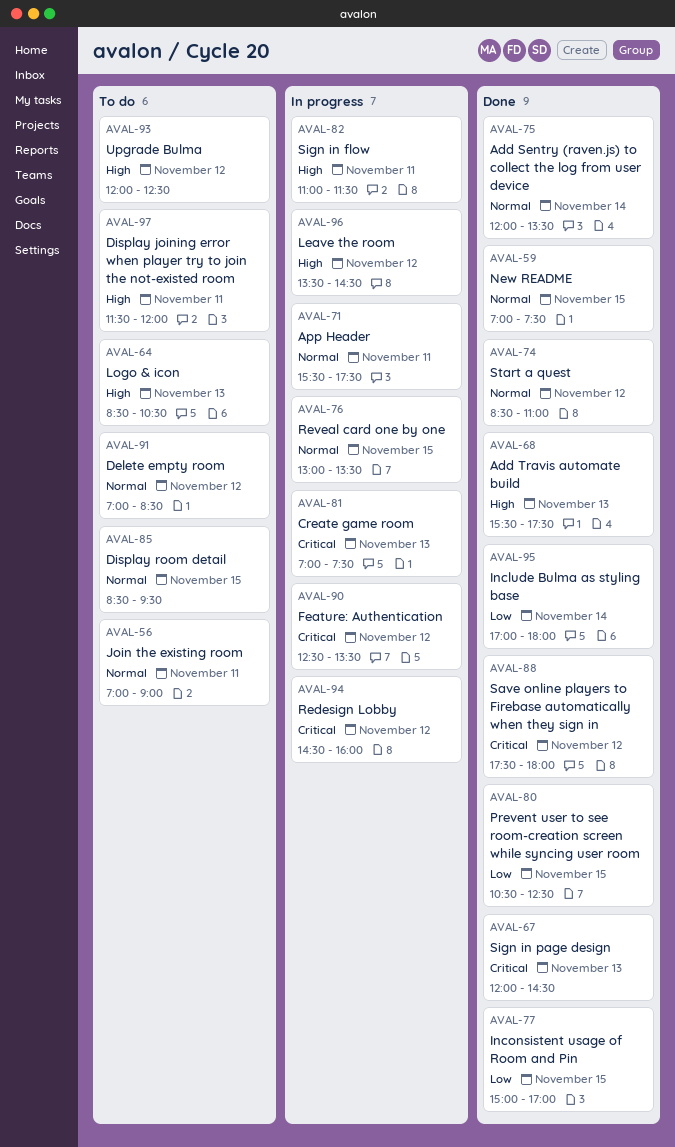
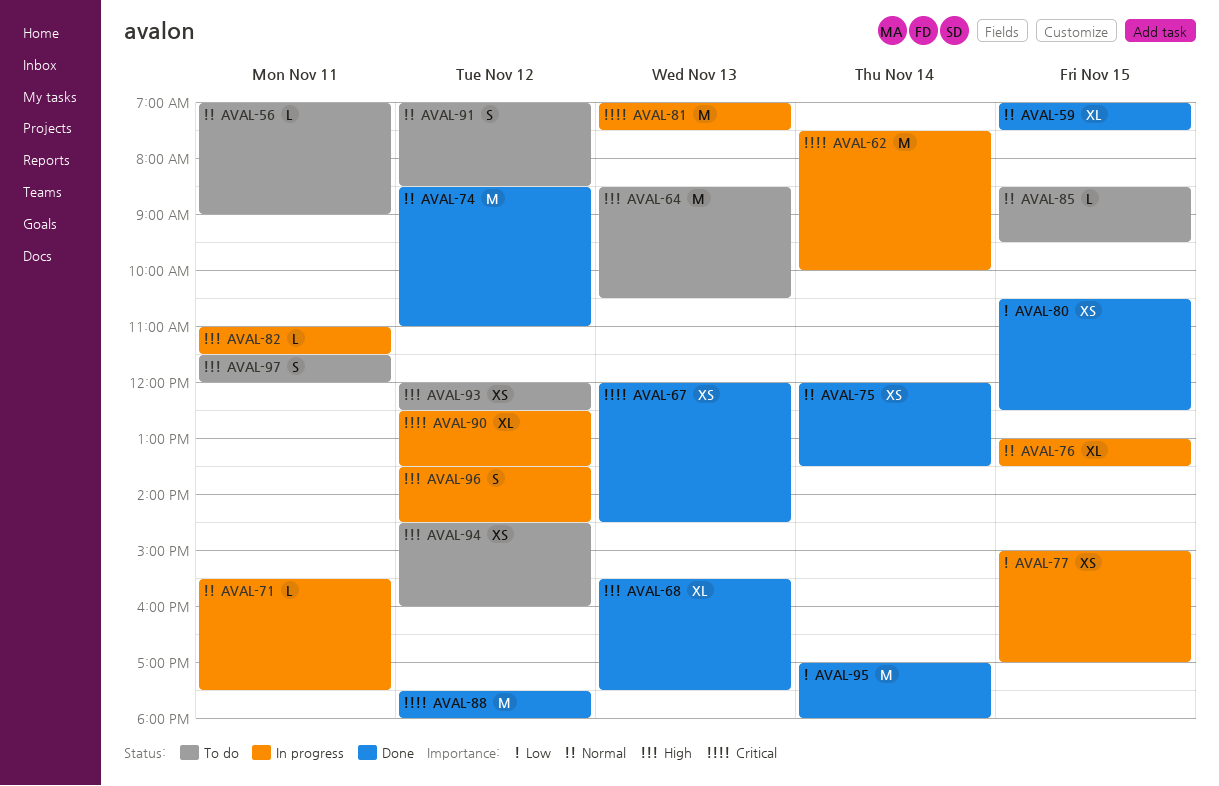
AVAL-62: none -> present
AVAL-77, status: Done -> In progress
AVAL-94, status: In progress -> To do
AVAL-94, priority: Critical -> High

